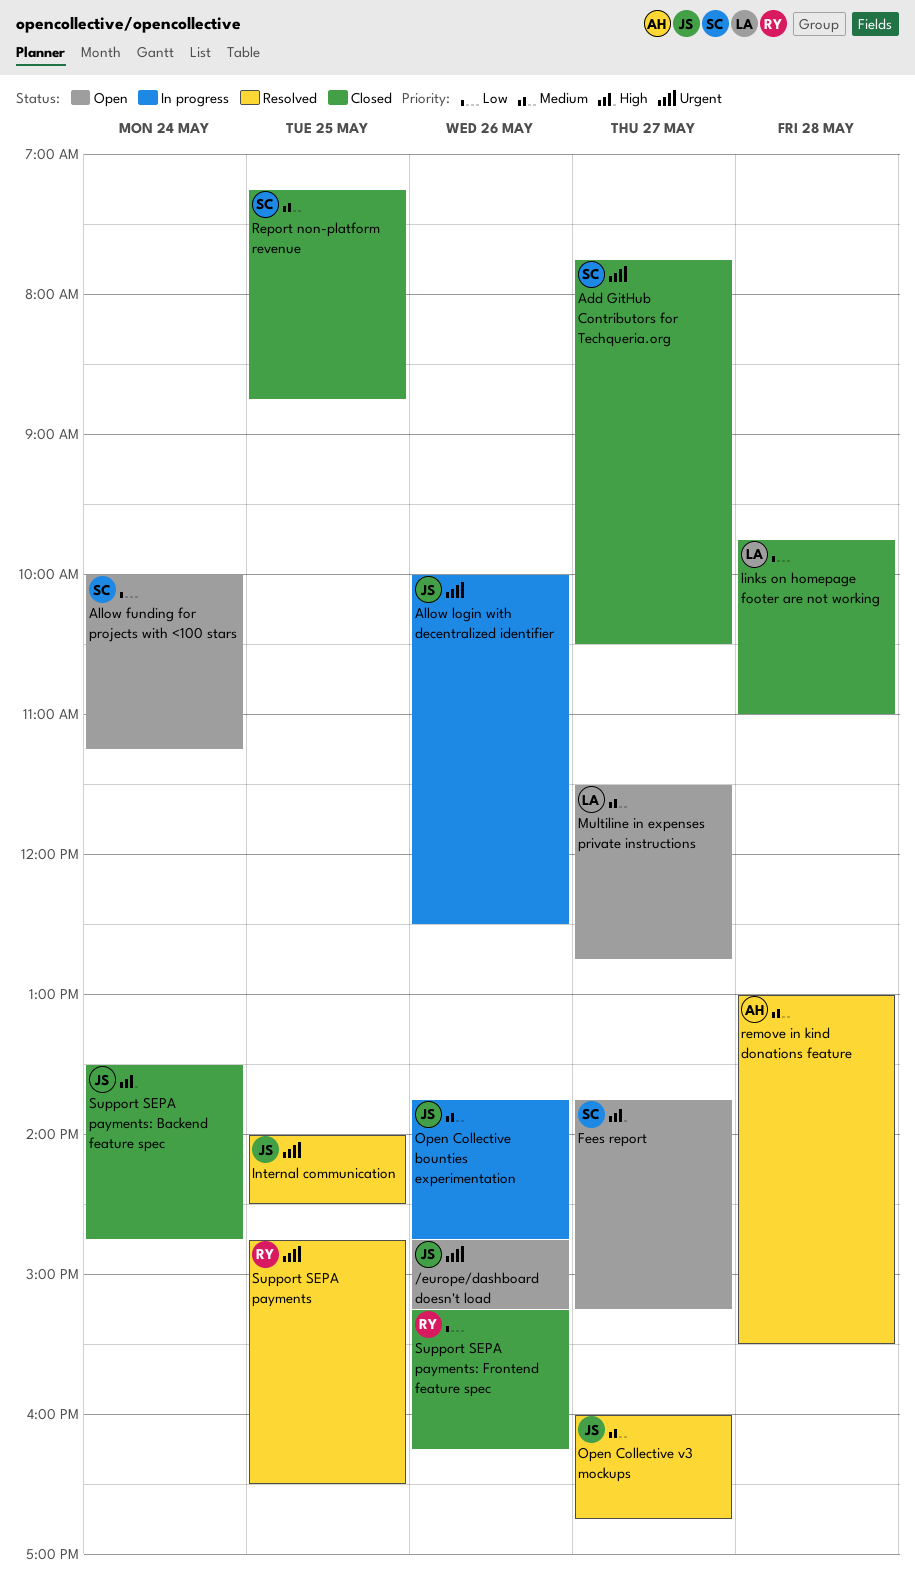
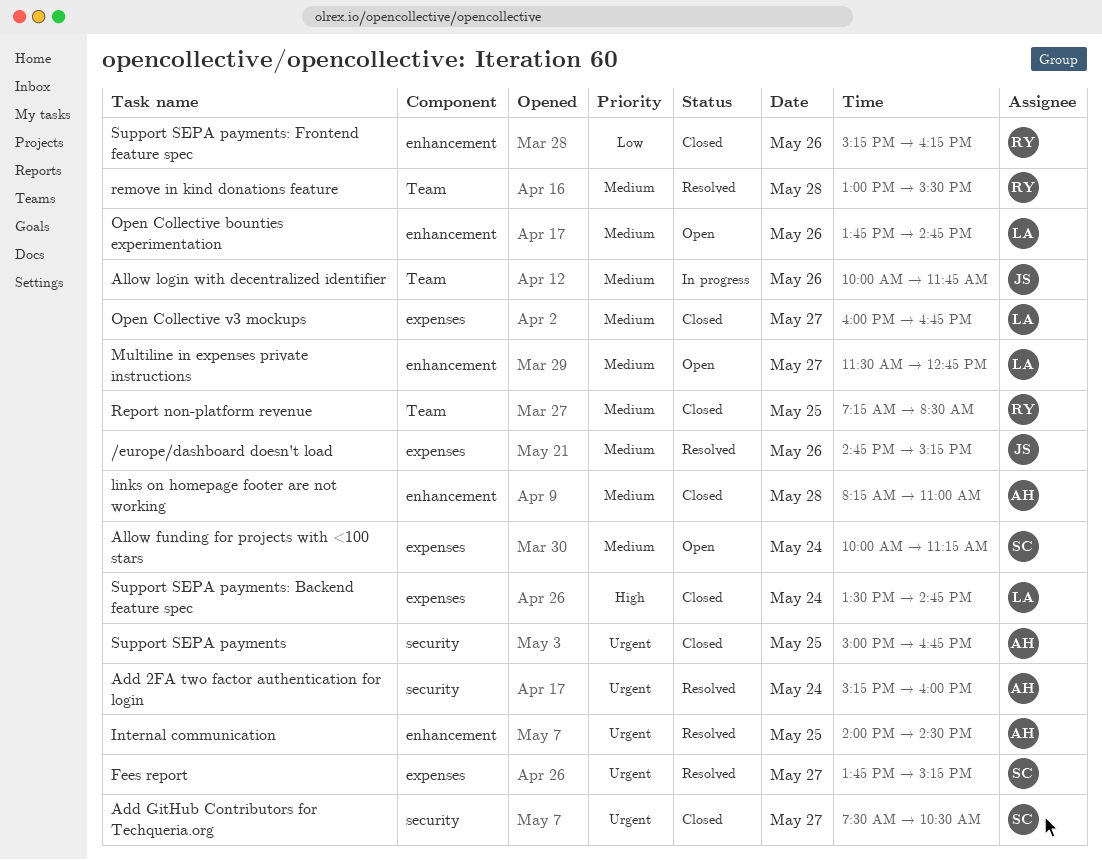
/europe/dashboard doesn't load, status: Open -> Resolved
/europe/dashboard doesn't load, priority: Urgent -> Medium
Add 2FA two factor authentication for login: none -> present
Add GitHub Contributors for Techqueria.org, begins: 07:45 -> 07:30
Allow funding for projects with <100 stars, priority: Low -> Medium
Allow login with decentralized identifier, priority: Urgent -> Medium
Allow login with decentralized identifier, ends: 12:30 -> 11:45
Fees report, status: Open -> Resolved
Fees report, priority: High -> Urgent
Internal communication, owner: JS -> AH
links on homepage footer are not working, owner: LA -> AH
links on homepage footer are not working, priority: Low -> Medium
links on homepage footer are not working, begins: 09:45 -> 08:15
Open Collective bounties experimentation, status: In progress -> Open
Open Collective bounties experimentation, owner: JS -> LA
Open Collective v3 mockups, status: Resolved -> Closed
Open Collective v3 mockups, owner: JS -> LA
remove in kind donations feature, owner: AH -> RY
Report non-platform revenue, owner: SC -> RY
Report non-platform revenue, ends: 08:45 -> 08:30
Support SEPA payments, status: Resolved -> Closed
Support SEPA payments, owner: RY -> AH
Support SEPA payments, begins: 14:45 -> 15:00
Support SEPA payments, ends: 16:30 -> 16:45
Support SEPA payments: Backend feature spec, owner: JS -> LA

